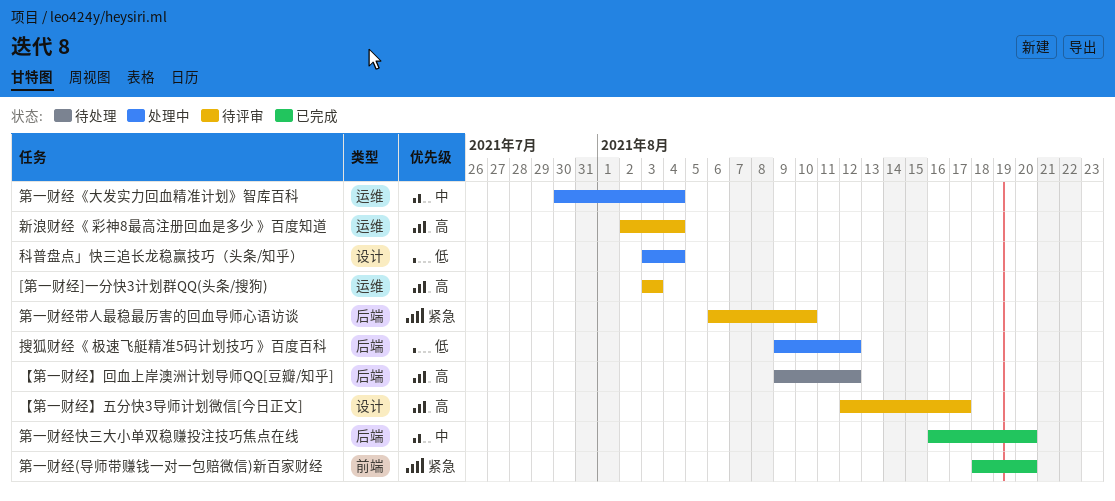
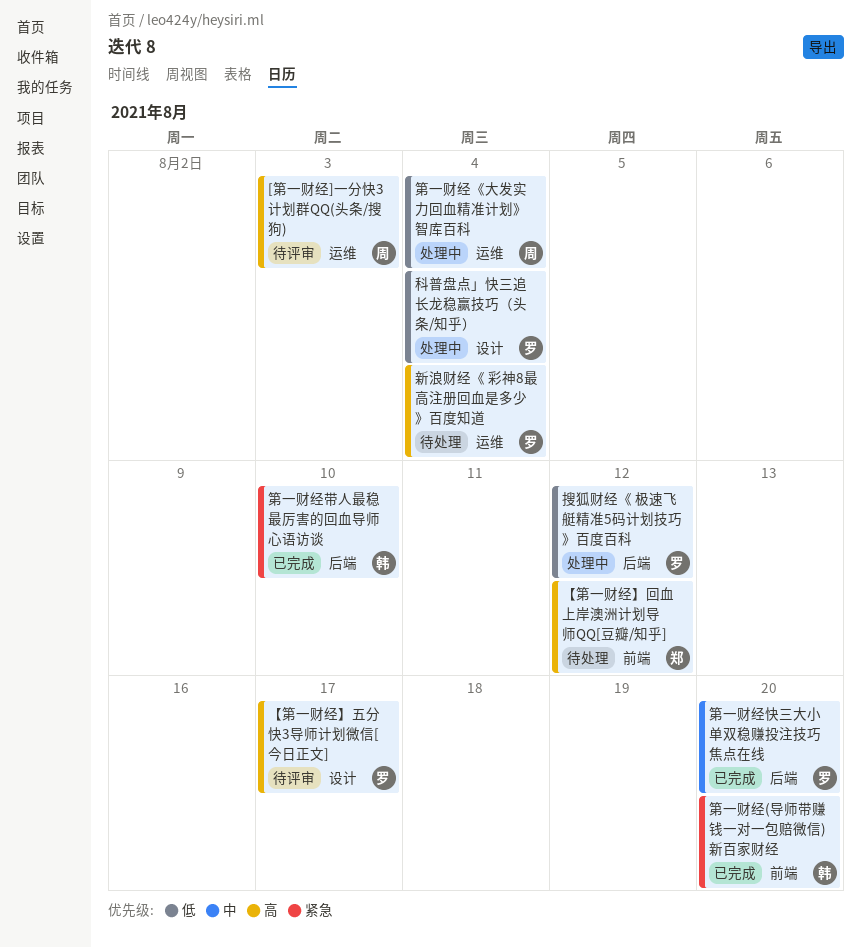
【第一财经】回血上岸澳洲计划导师QQ[豆瓣/知乎], label: 后端 -> 前端
新浪财经《 彩神8最高注册回血是多少 》百度知道, status: 待评审 -> 待处理
第一财经《大发实力回血精准计划》智库百科, priority: 中 -> 低
第一财经带人最稳最厉害的回血导师心语访谈, status: 待评审 -> 已完成

